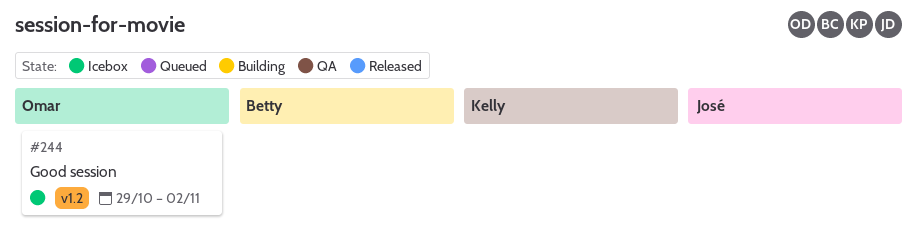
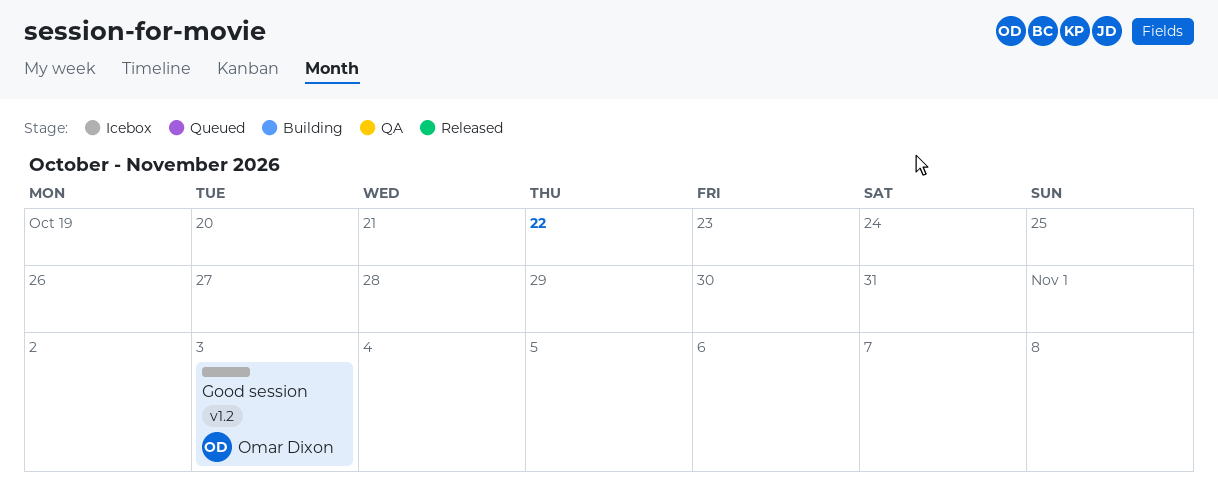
Good session, due: Nov 2 -> Nov 3

